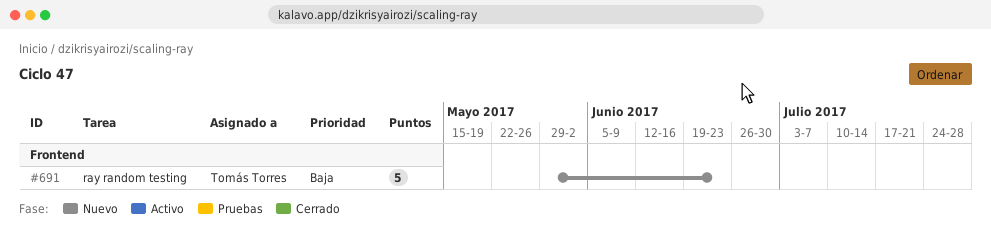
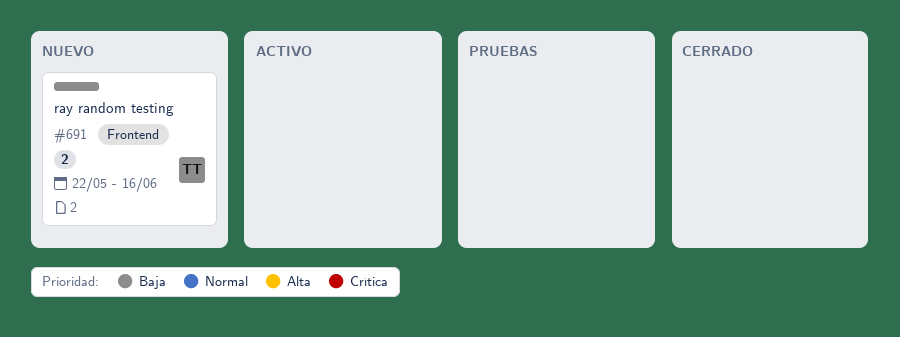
#691, estimate: 5 -> 2
#691, start: May 29 -> May 22
#691, due: Jun 23 -> Jun 16

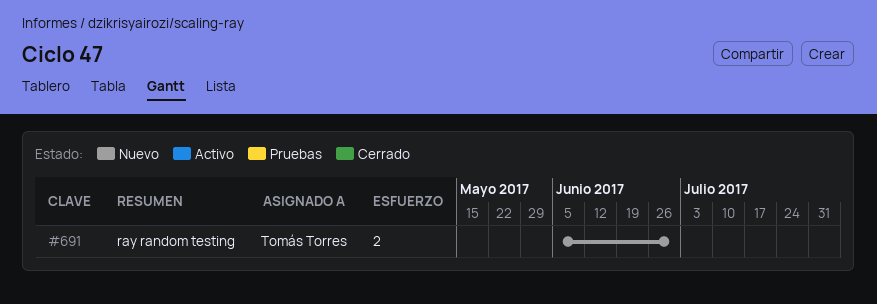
#691, start: May 22 -> Jun 5
#691, due: Jun 16 -> Jun 30

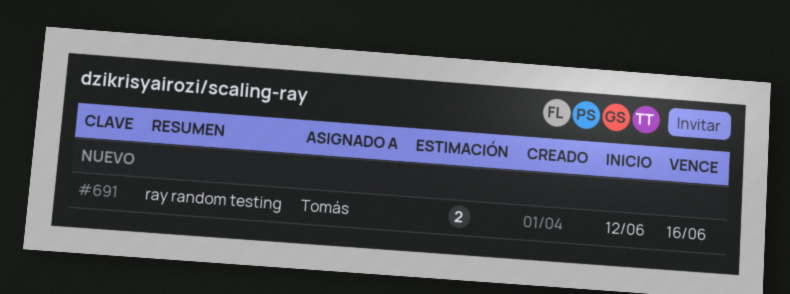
#691, start: Jun 5 -> Jun 12
#691, due: Jun 30 -> Jun 16

